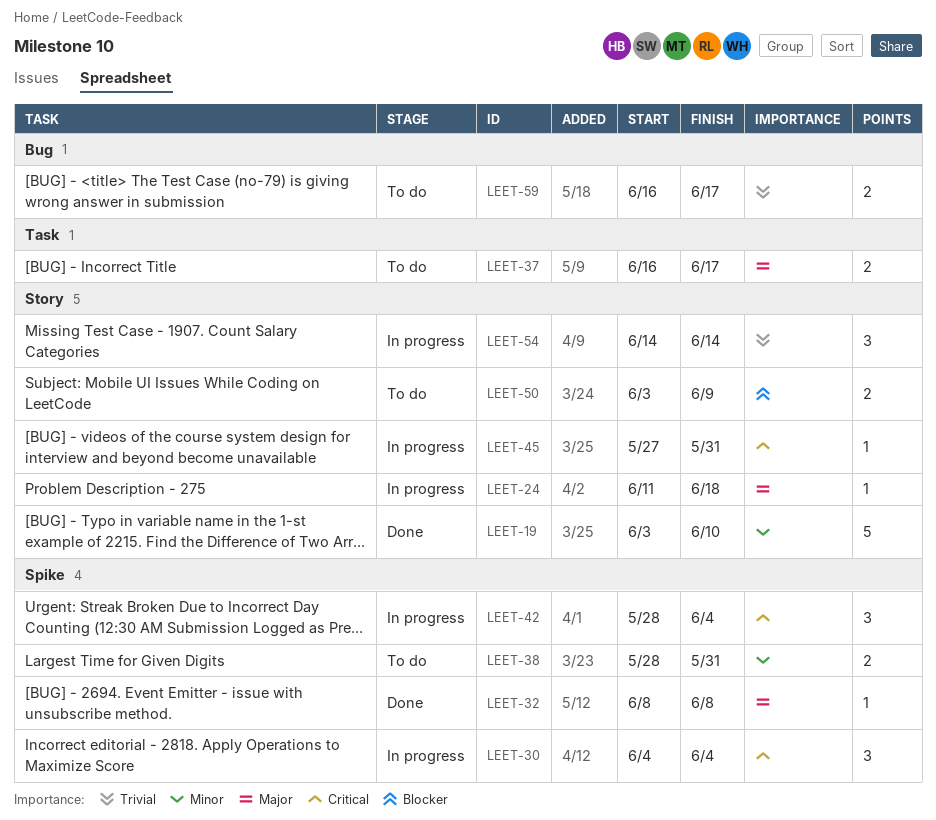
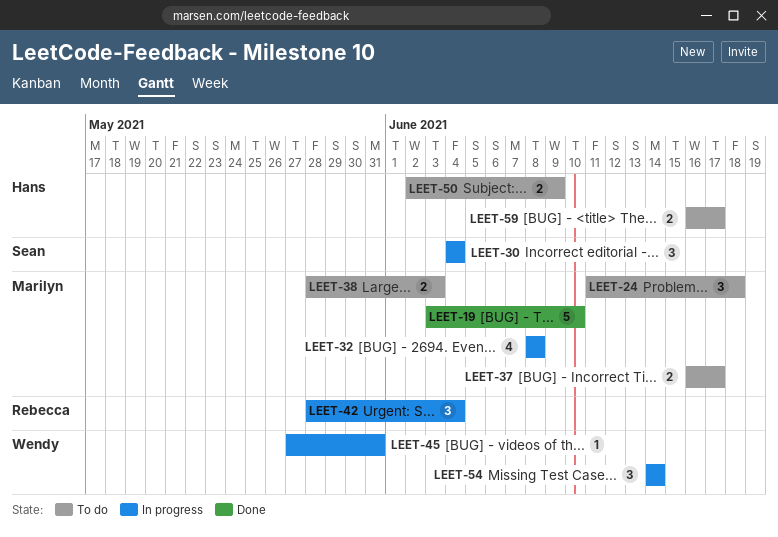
LEET-24, status: In progress -> To do
LEET-24, estimate: 1 -> 3
LEET-32, status: Done -> In progress
LEET-32, estimate: 1 -> 4
LEET-38, due: May 31 -> Jun 3
LEET-50, start: Jun 3 -> Jun 2

